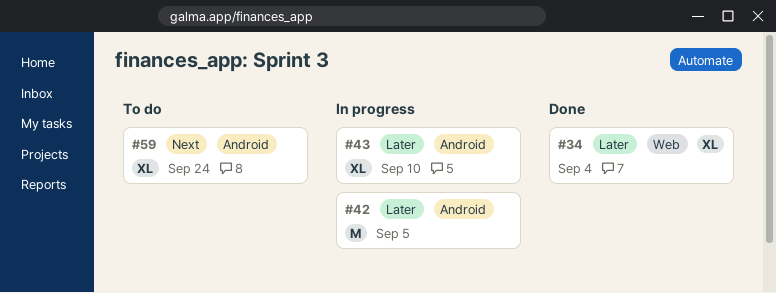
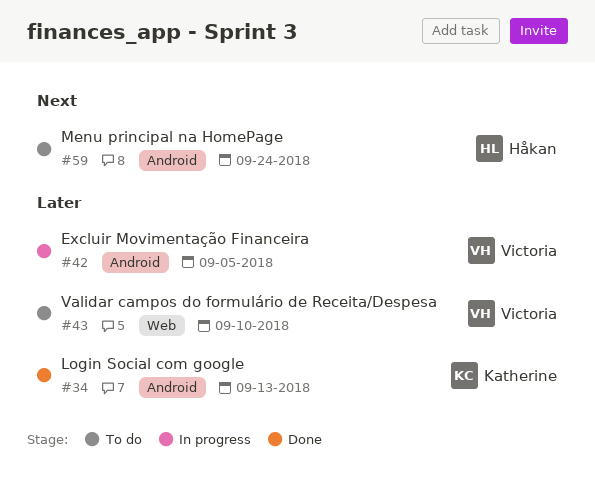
#34, label: Web -> Android
#34, due: Sep 4 -> Sep 13
#43, status: In progress -> To do
#43, label: Android -> Web

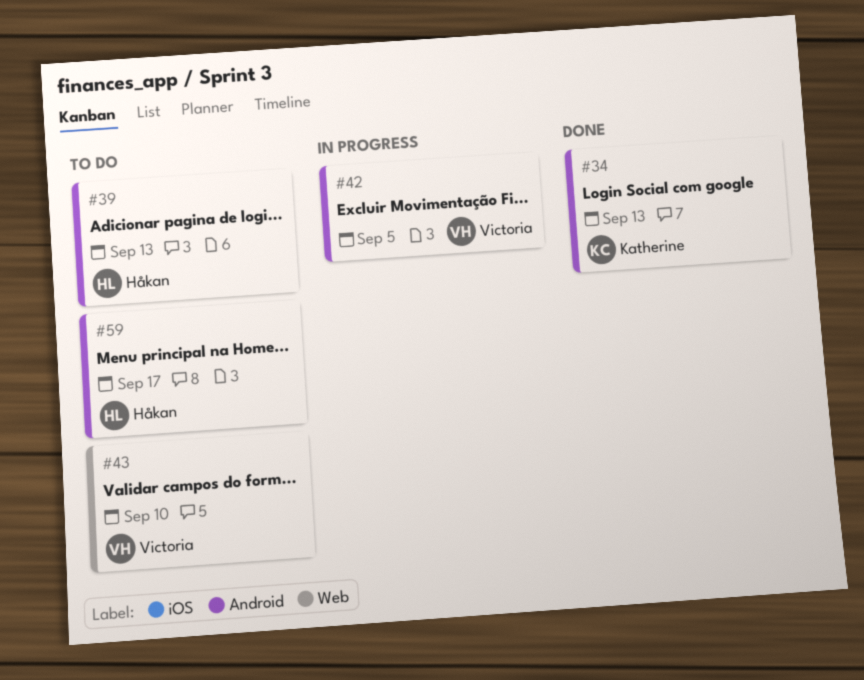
#39: none -> present
#59, due: Sep 24 -> Sep 17

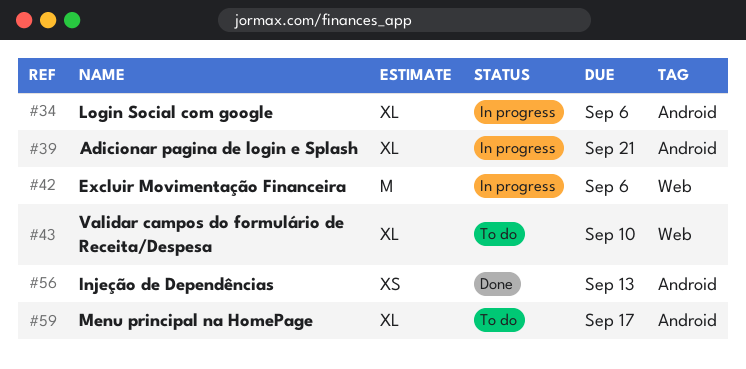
#34, status: Done -> In progress
#34, due: Sep 13 -> Sep 6
#39, status: To do -> In progress
#39, due: Sep 13 -> Sep 21
#42, label: Android -> Web
#42, due: Sep 5 -> Sep 6
#56: none -> present

